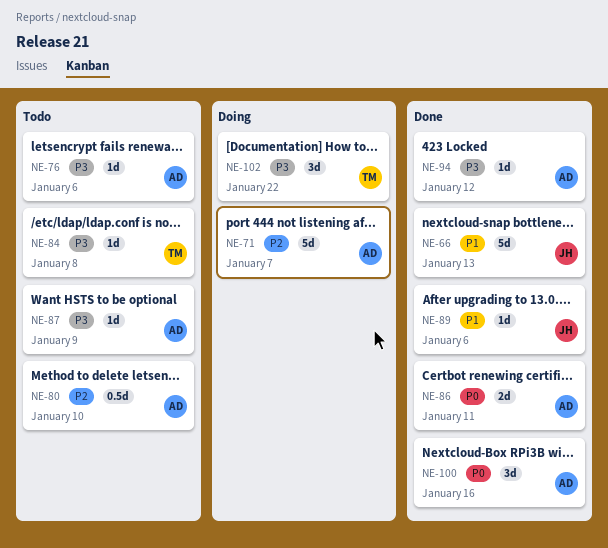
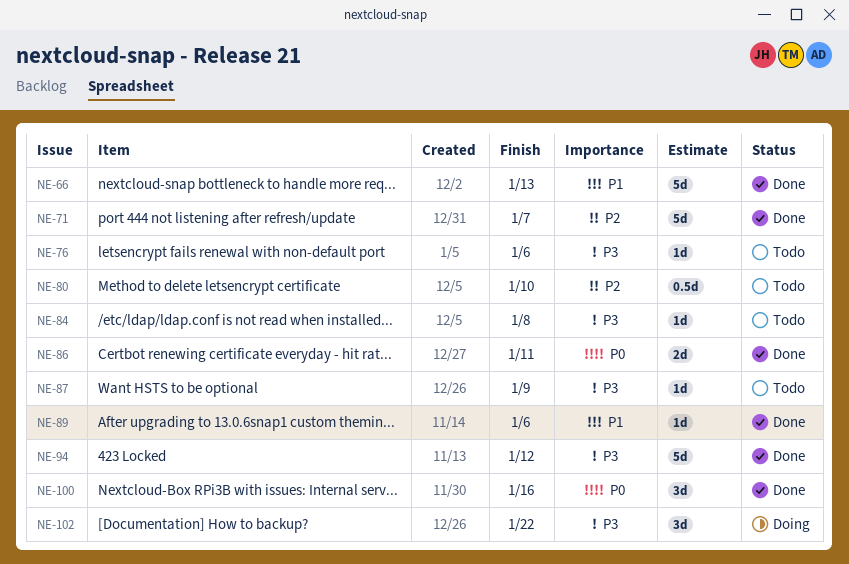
NE-71, status: Doing -> Done
NE-94, estimate: 1d -> 5d

